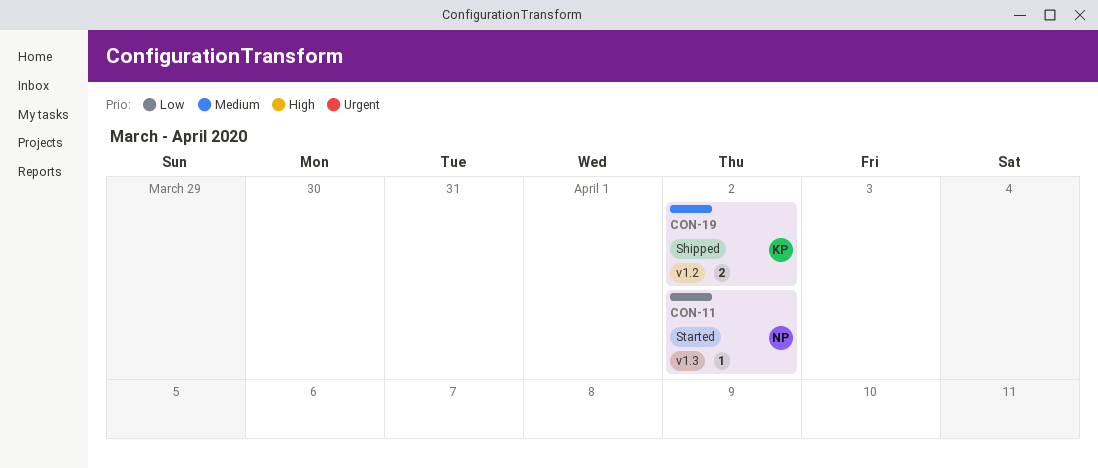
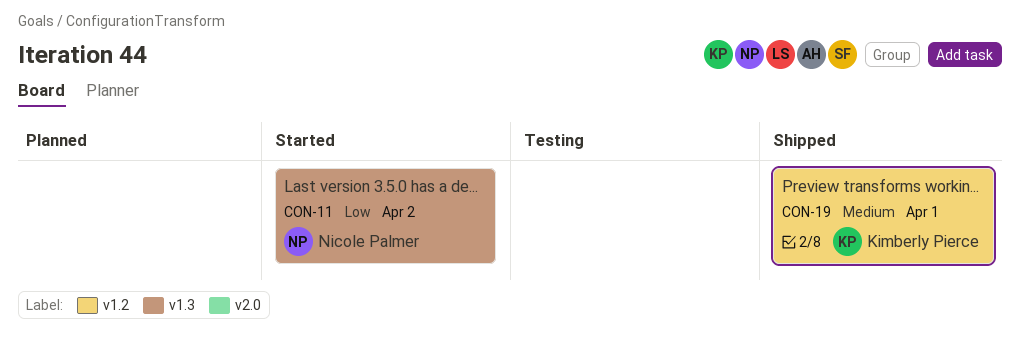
CON-19, due: Apr 2 -> Apr 1

